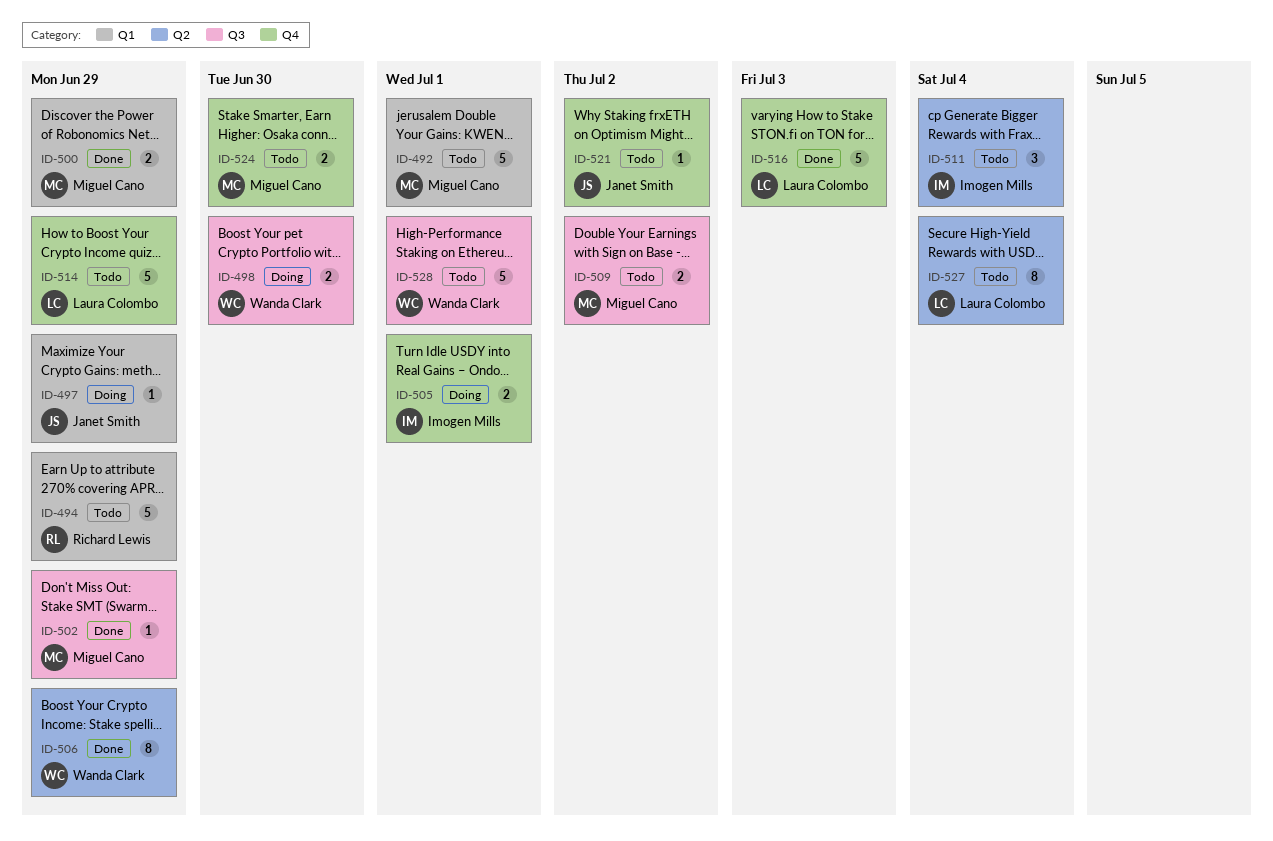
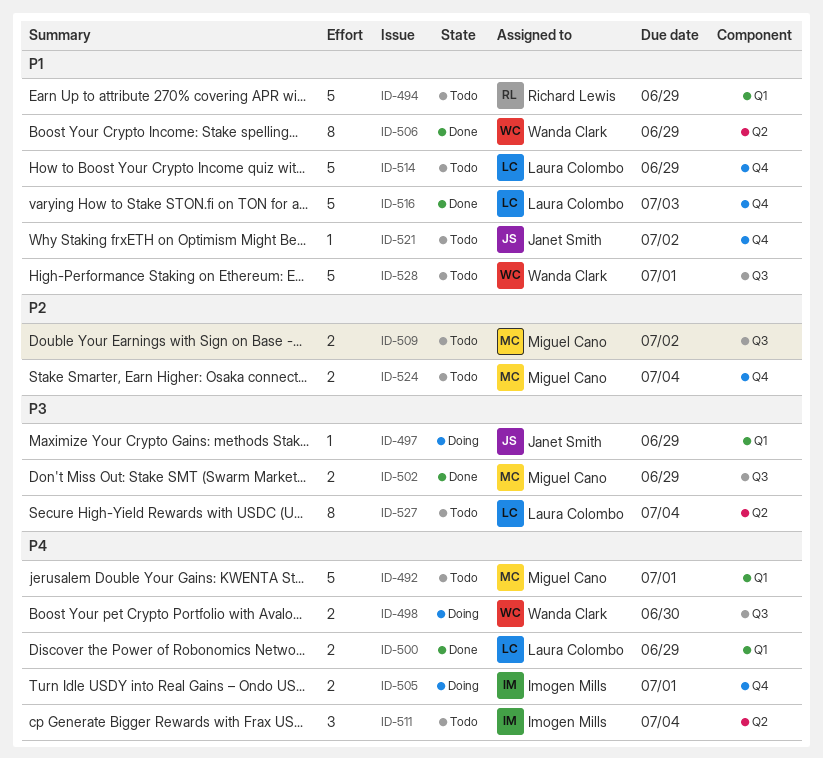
ID-500, owner: Miguel Cano -> Laura Colombo
ID-502, estimate: 1 -> 2
ID-524, due: Jun 30 -> Jul 4

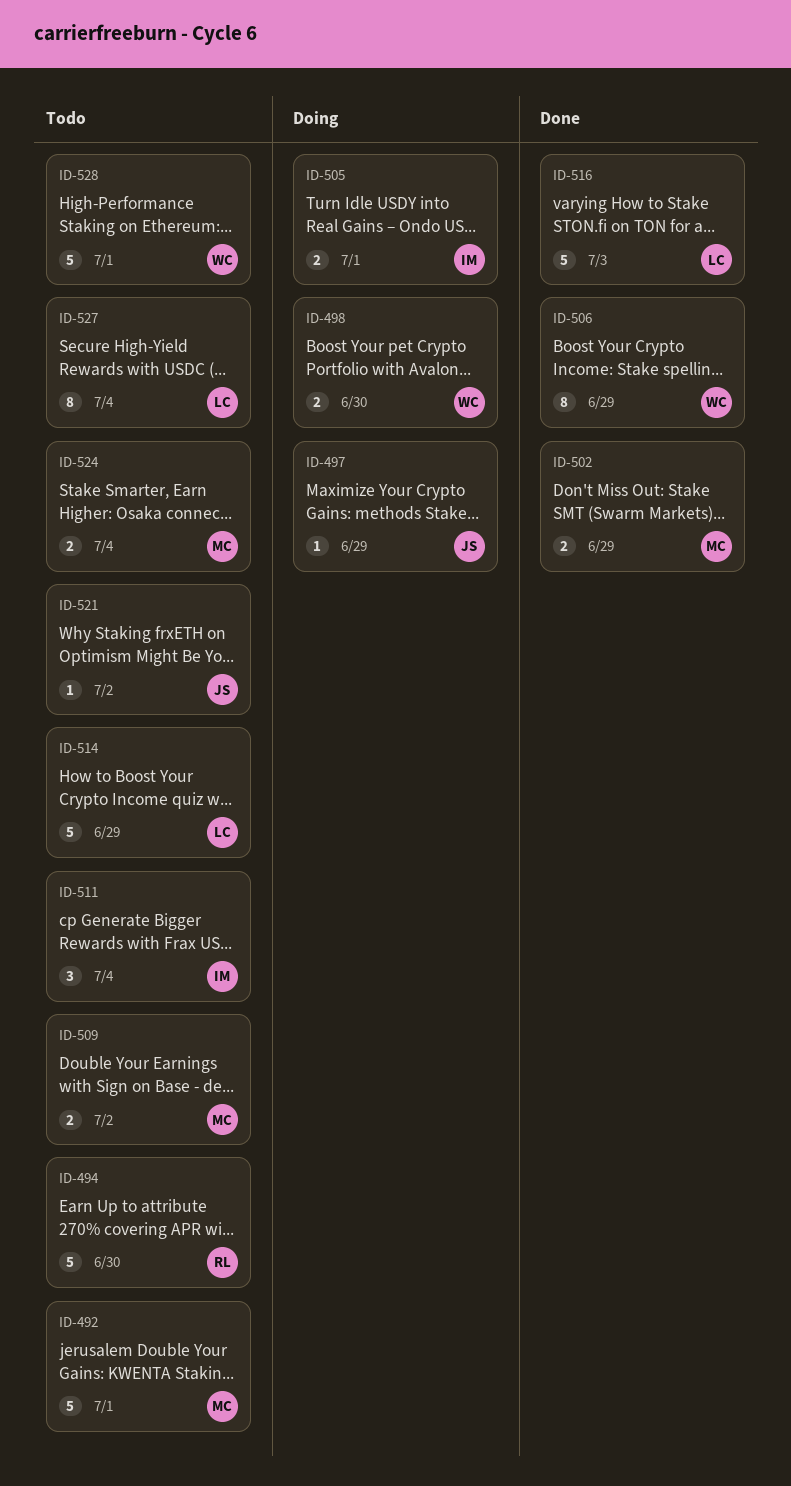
ID-494, due: Jun 29 -> Jun 30
ID-500: present -> none

